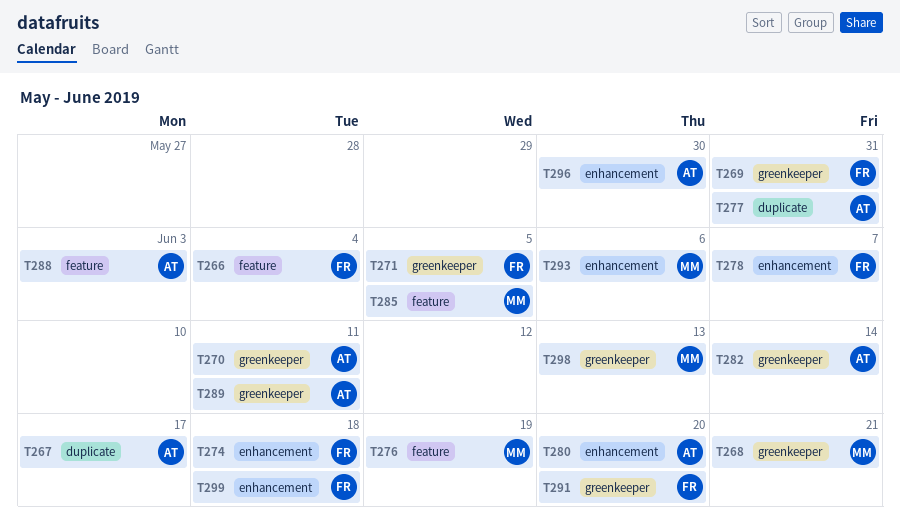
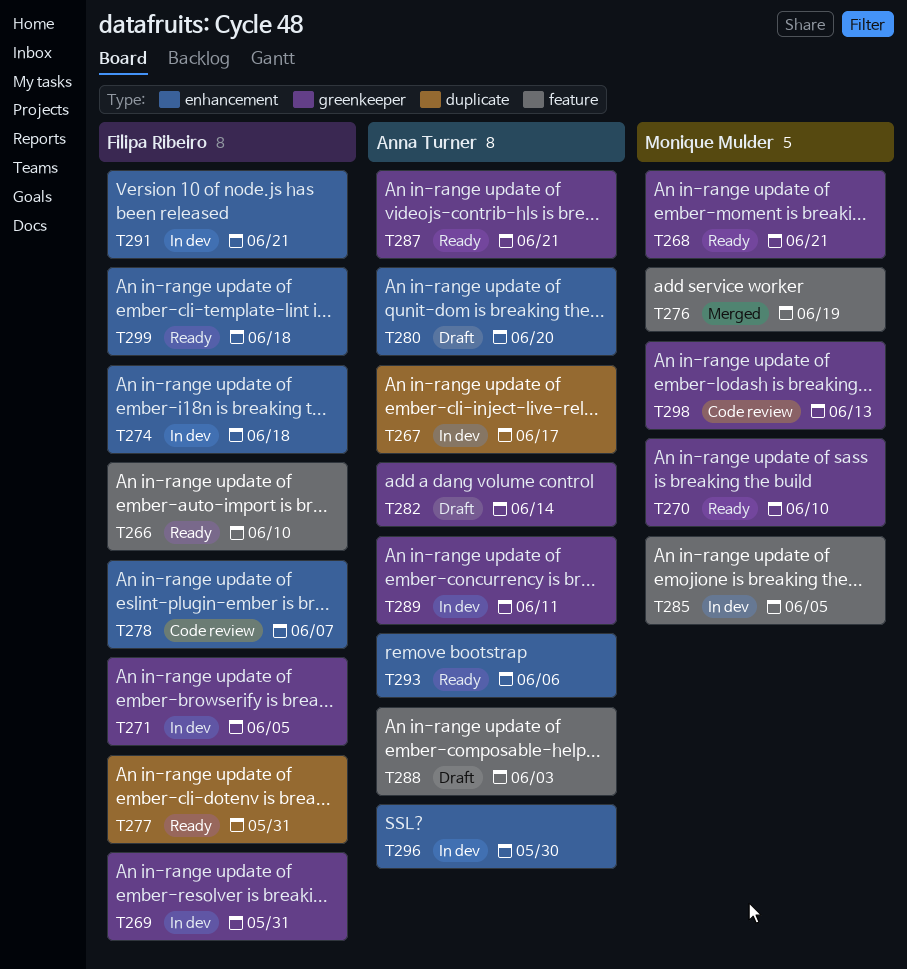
T266, due: Jun 4 -> Jun 10
T270, owner: Anna Turner -> Monique Mulder
T270, due: Jun 11 -> Jun 10
T277, owner: Anna Turner -> Filipa Ribeiro
T287: none -> present
T291, label: greenkeeper -> enhancement
T291, due: Jun 20 -> Jun 21
T293, owner: Monique Mulder -> Anna Turner

